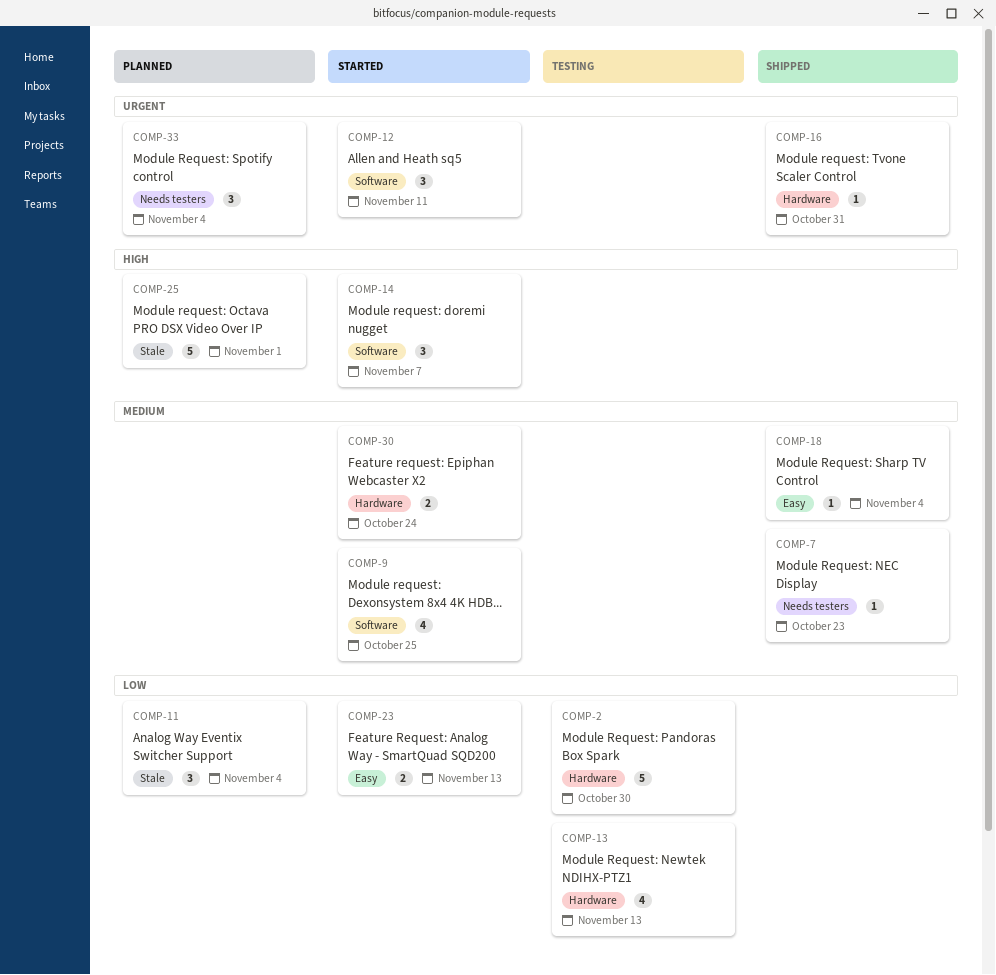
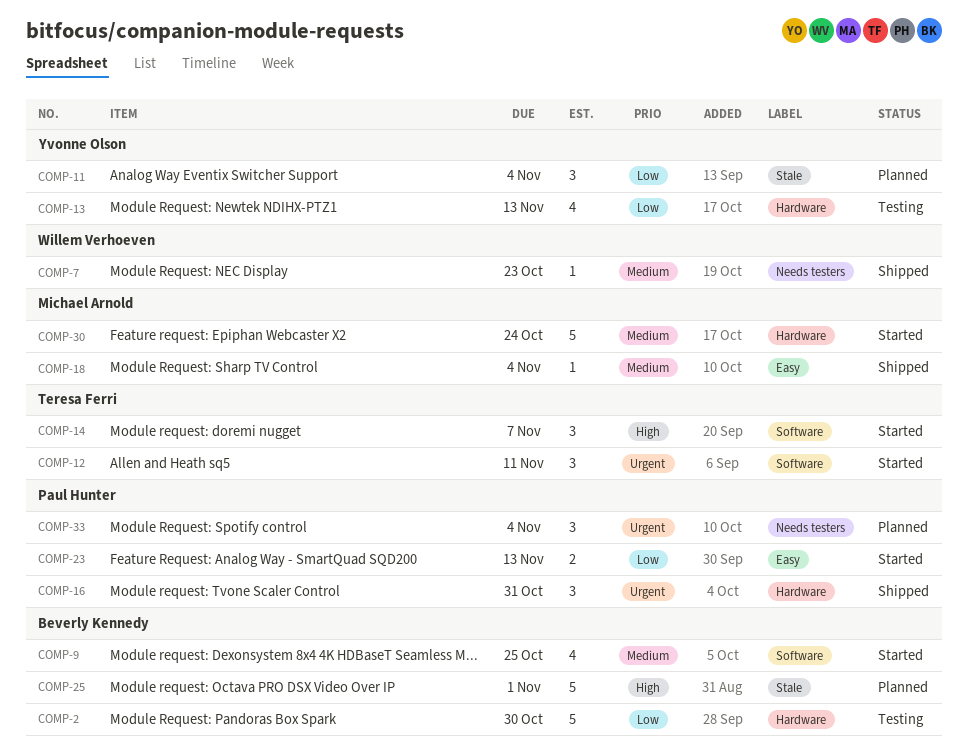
COMP-16, estimate: 1 -> 3
COMP-30, estimate: 2 -> 5

